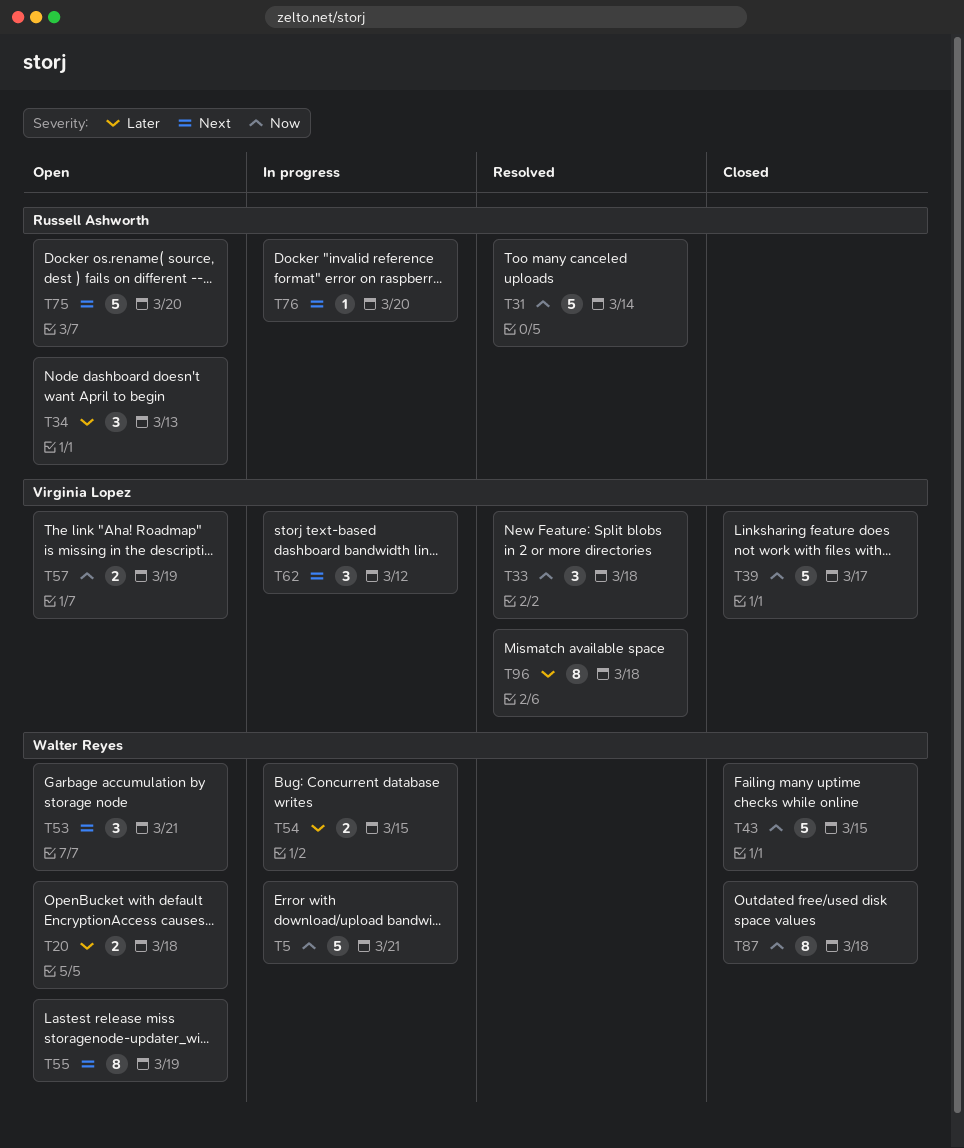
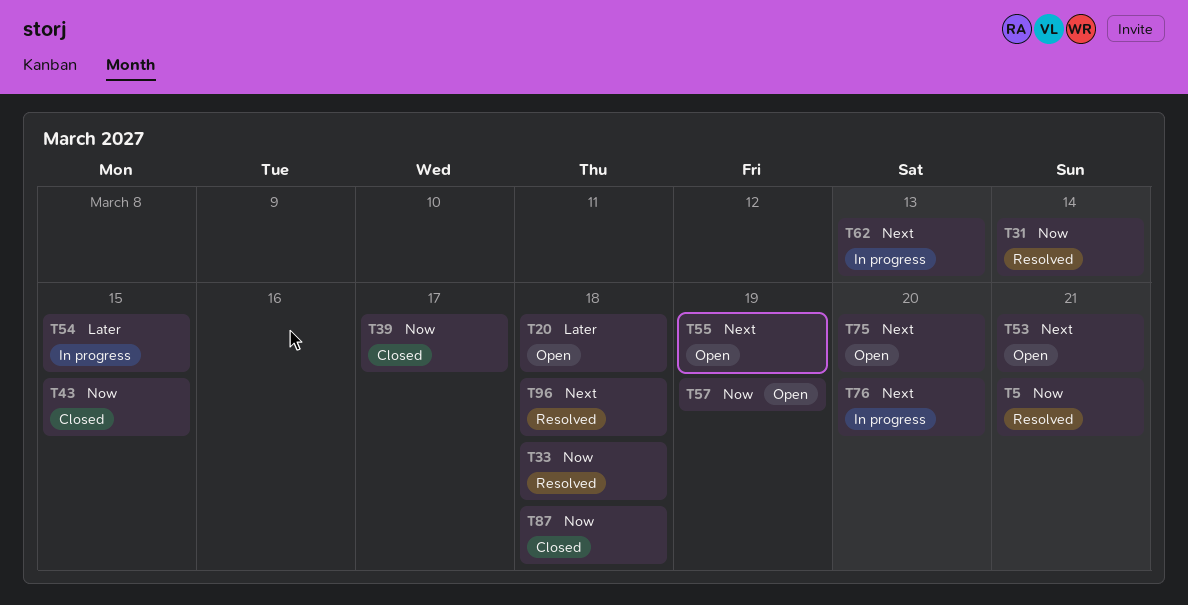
T5, status: In progress -> Resolved
T34: present -> none
T62, due: Mar 12 -> Mar 13
T96, priority: Later -> Next

